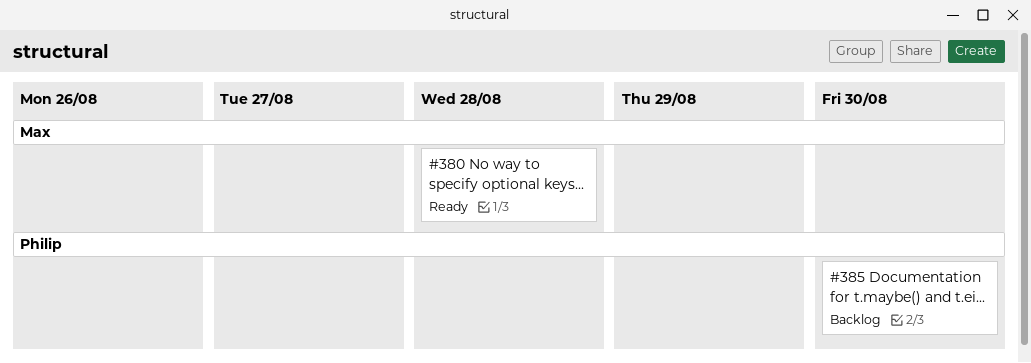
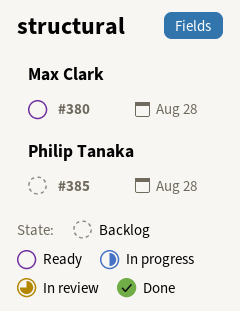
#385, due: Aug 30 -> Aug 28

